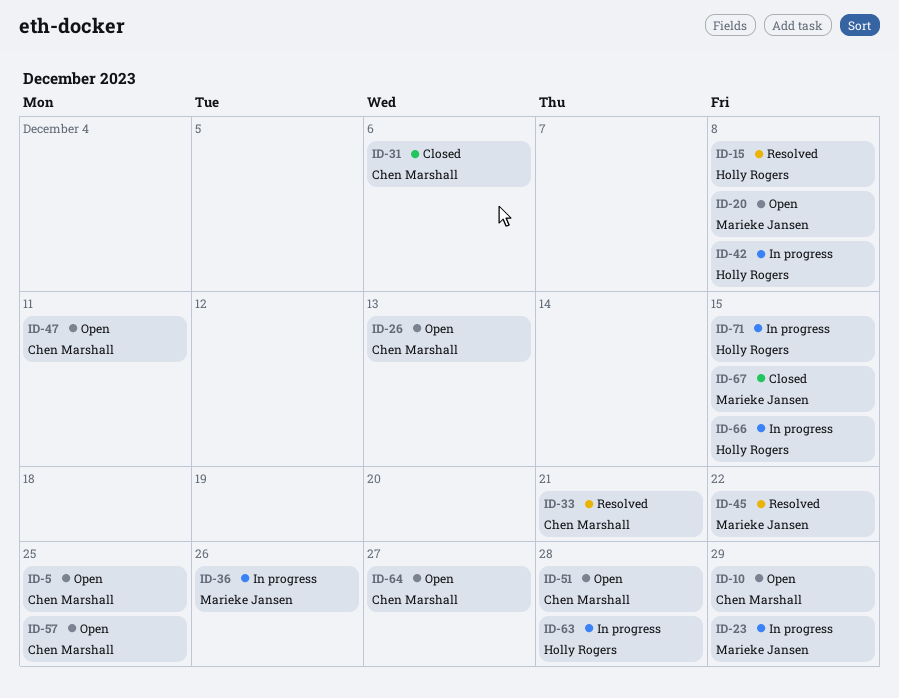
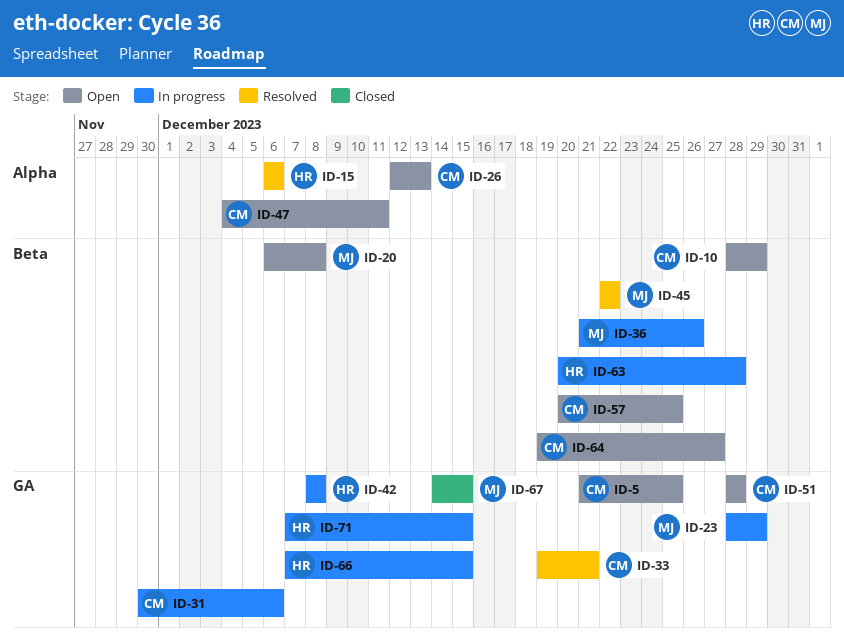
ID-15, due: Dec 8 -> Dec 6
ID-31, status: Closed -> In progress

